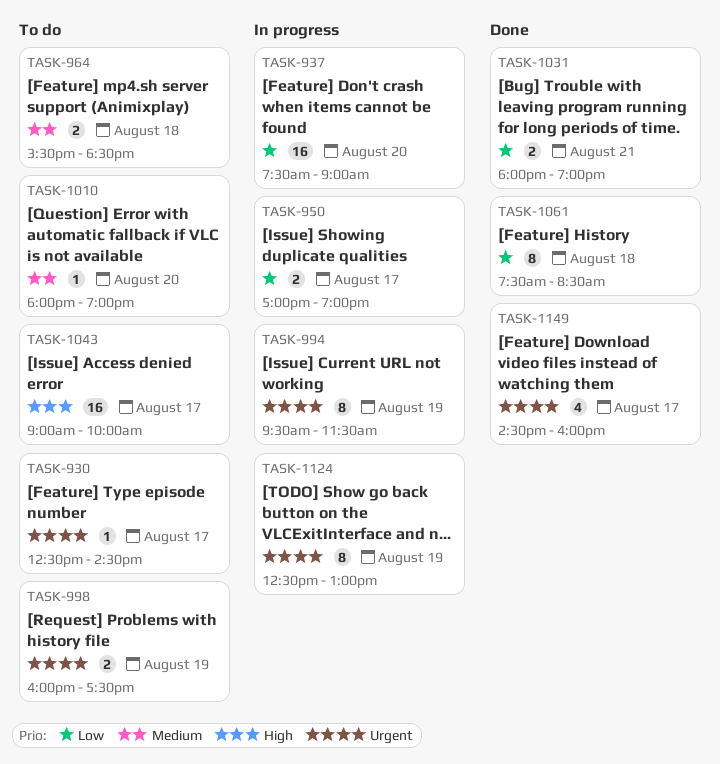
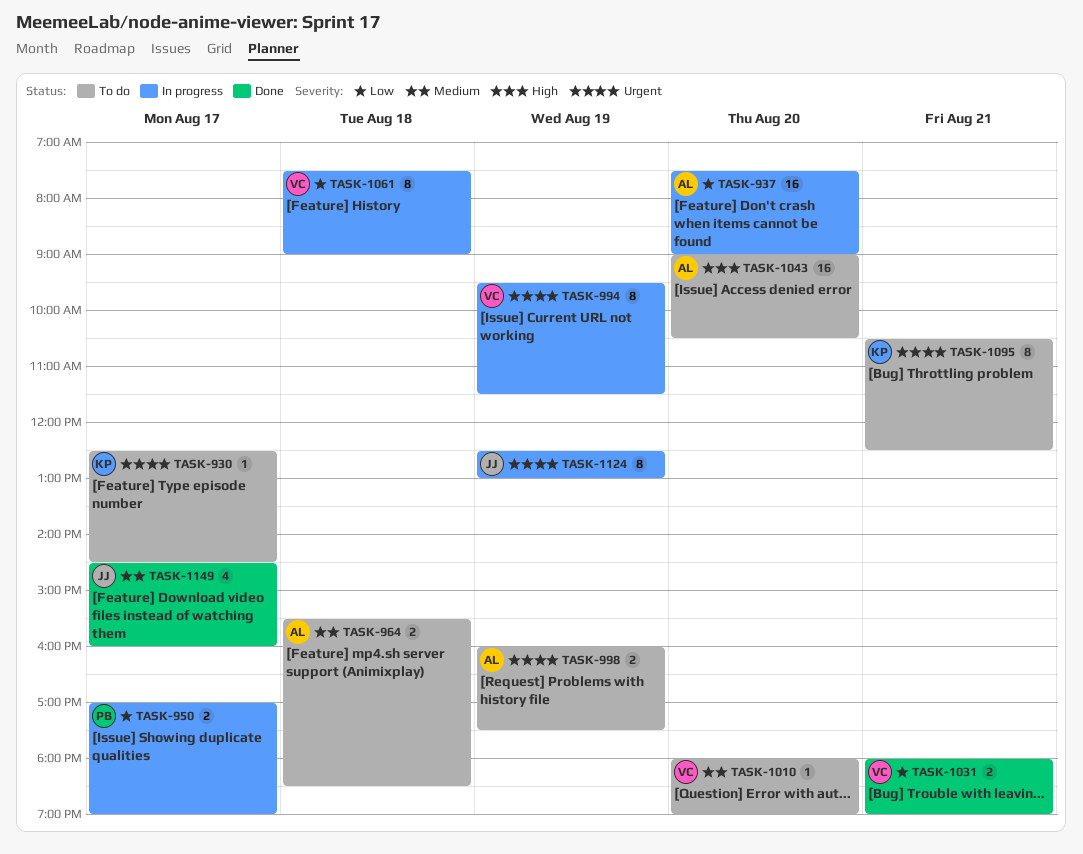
TASK-1043, day: Aug 17 -> Aug 20
TASK-1043, ends: 10:00 -> 10:30
TASK-1061, status: Done -> In progress
TASK-1061, ends: 08:30 -> 09:00
TASK-1095: none -> present
TASK-1149, priority: Urgent -> Medium

